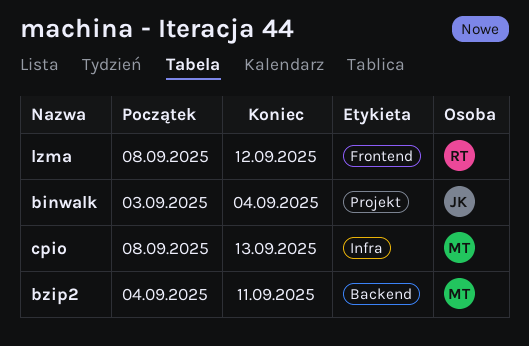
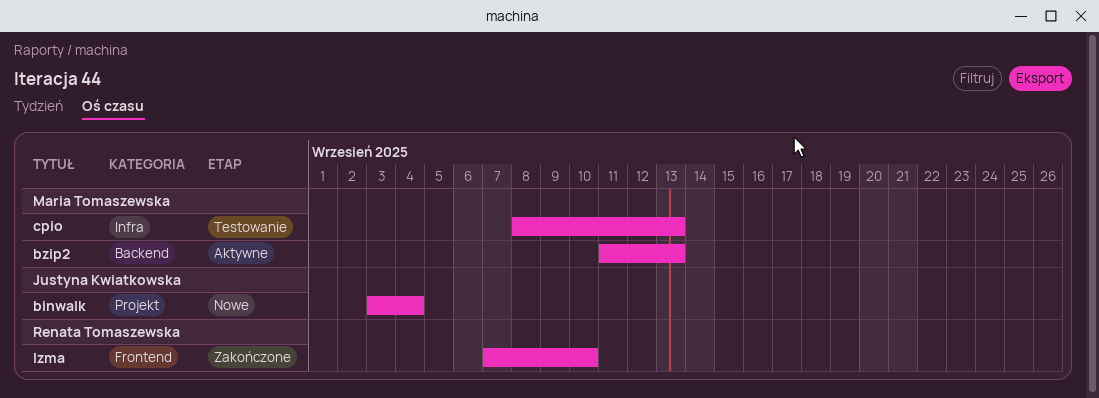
bzip2, start: Sep 4 -> Sep 11
bzip2, due: Sep 11 -> Sep 13
lzma, start: Sep 8 -> Sep 7
lzma, due: Sep 12 -> Sep 10

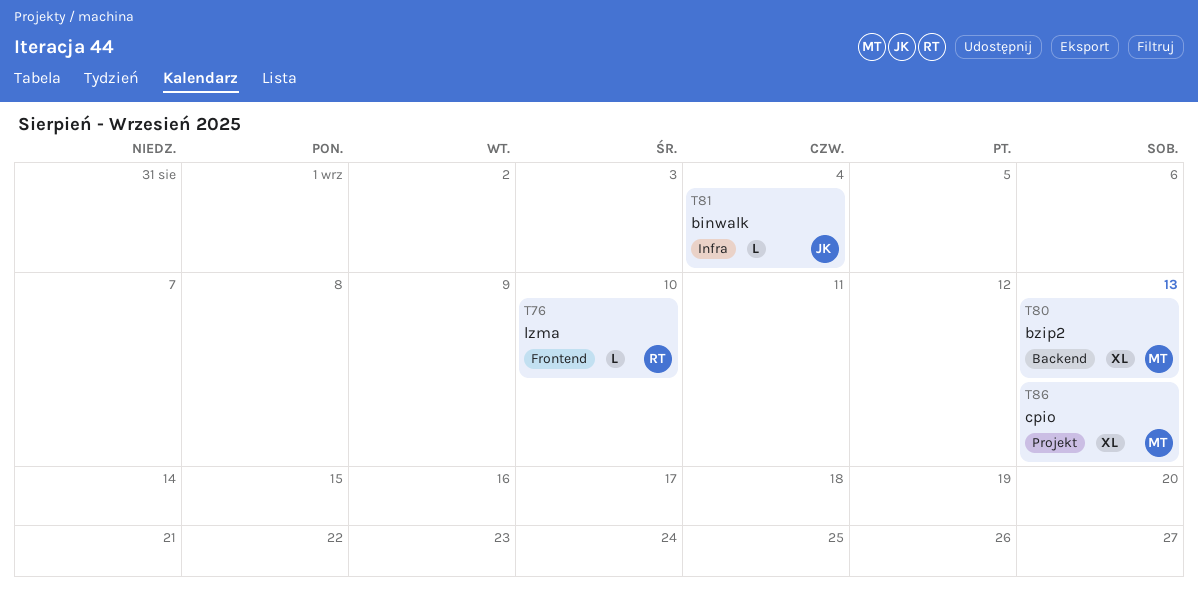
binwalk, label: Projekt -> Infra
cpio, label: Infra -> Projekt

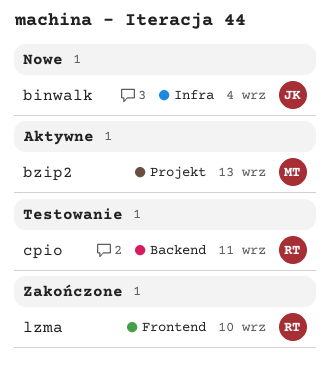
bzip2, label: Backend -> Projekt
cpio, owner: MT -> RT
cpio, label: Projekt -> Backend
cpio, due: Sep 13 -> Sep 11

